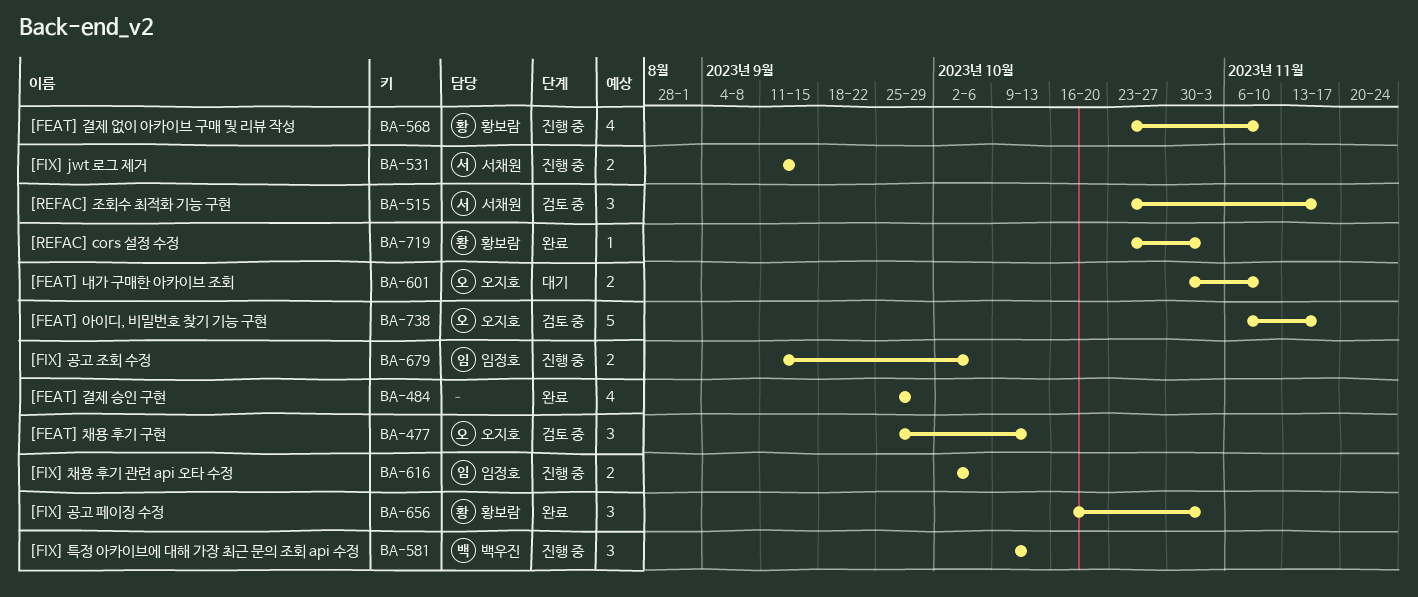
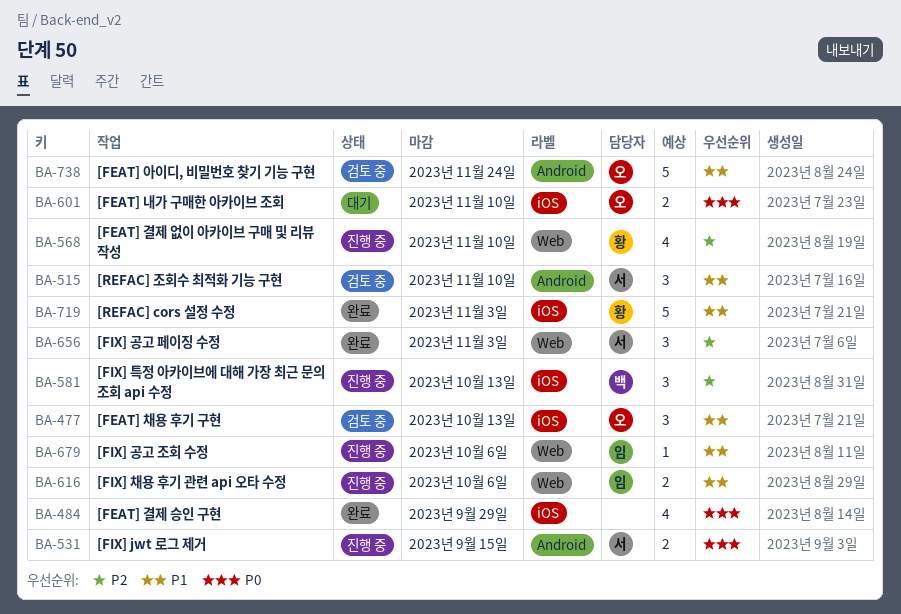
BA-515, due: Nov 17 -> Nov 10
BA-656, owner: 황보람 -> 서채원
BA-679, estimate: 2 -> 1
BA-719, estimate: 1 -> 5
BA-738, due: Nov 17 -> Nov 24

